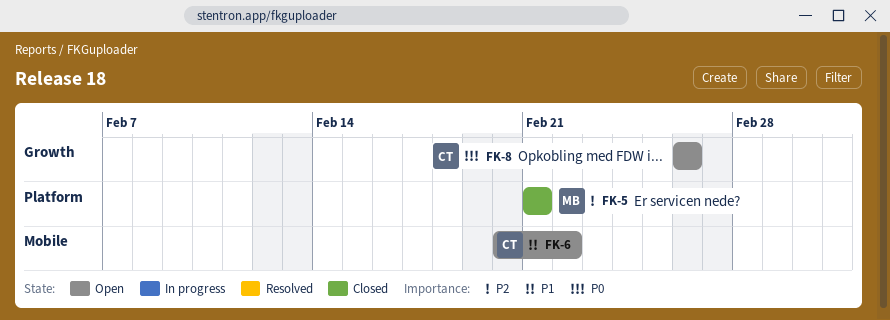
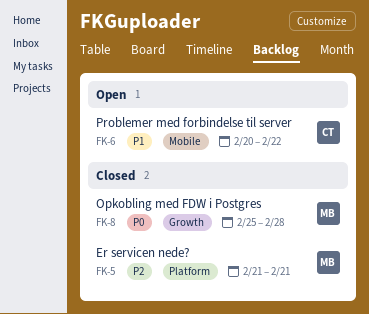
FK-8, status: Open -> Closed
FK-8, owner: CT -> MB
FK-8, start: Feb 26 -> Feb 25
FK-8, due: Feb 26 -> Feb 28

